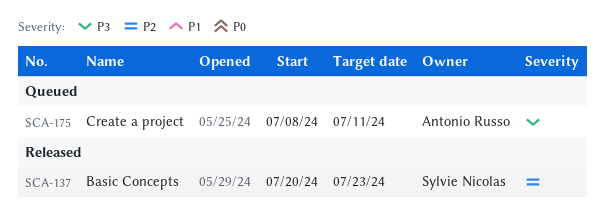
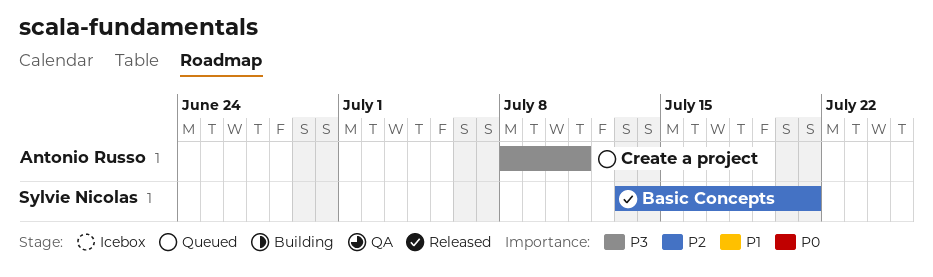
Basic Concepts, start: Jul 20 -> Jul 13
Basic Concepts, due: Jul 23 -> Jul 21

